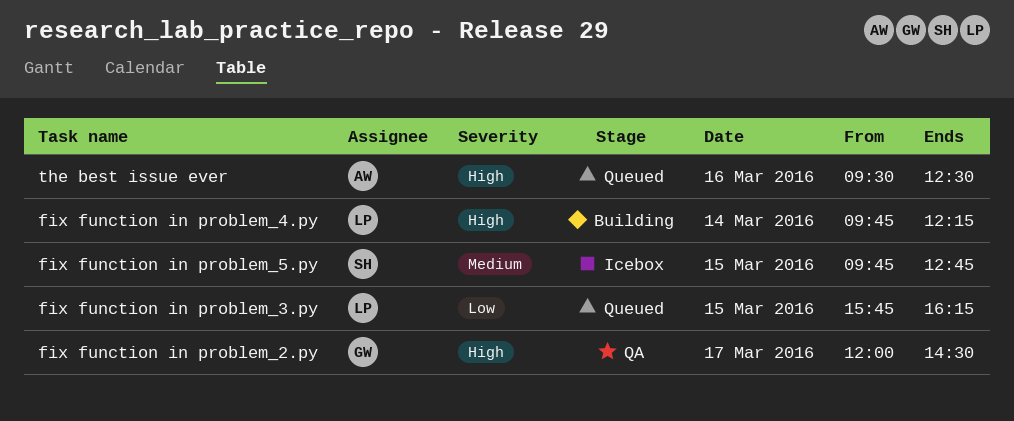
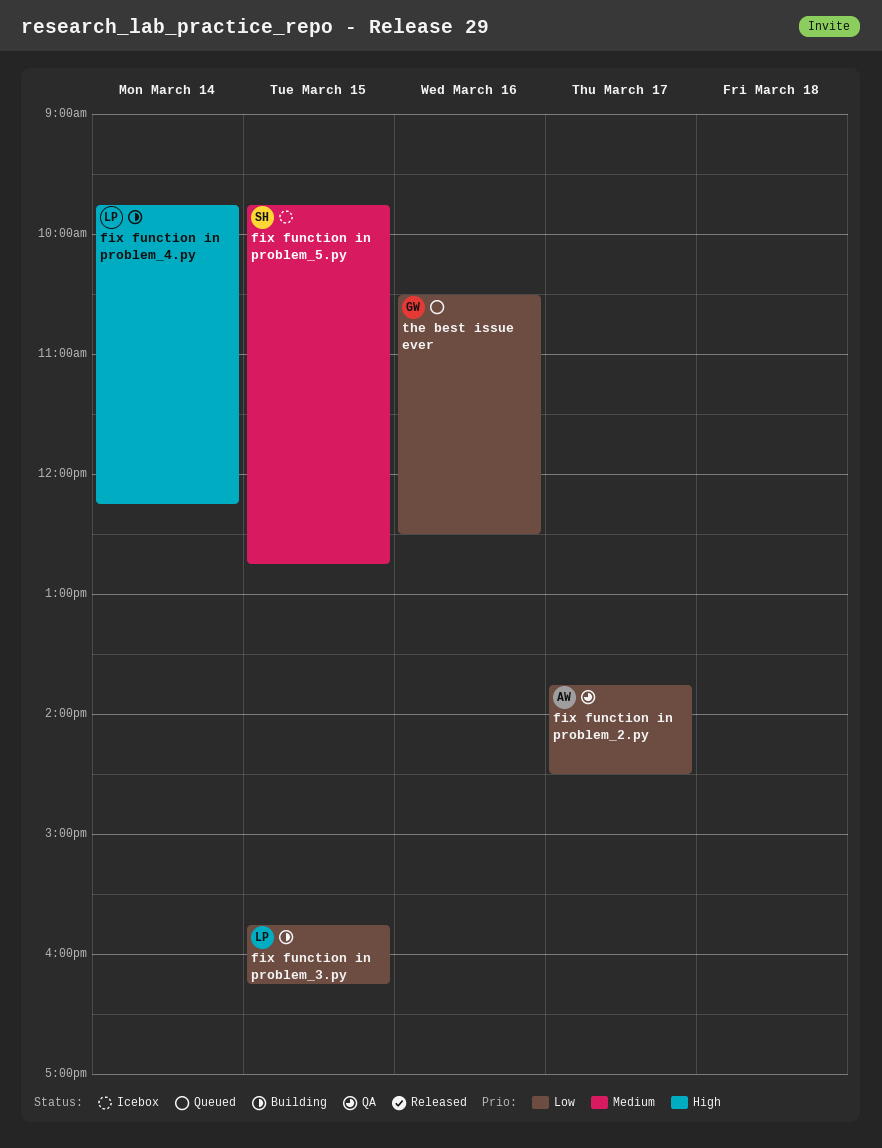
fix function in problem_2.py, owner: GW -> AW
fix function in problem_2.py, priority: High -> Low
fix function in problem_2.py, begins: 12:00 -> 13:45
fix function in problem_3.py, status: Queued -> Building
the best issue ever, owner: AW -> GW
the best issue ever, priority: High -> Low
the best issue ever, begins: 09:30 -> 10:30

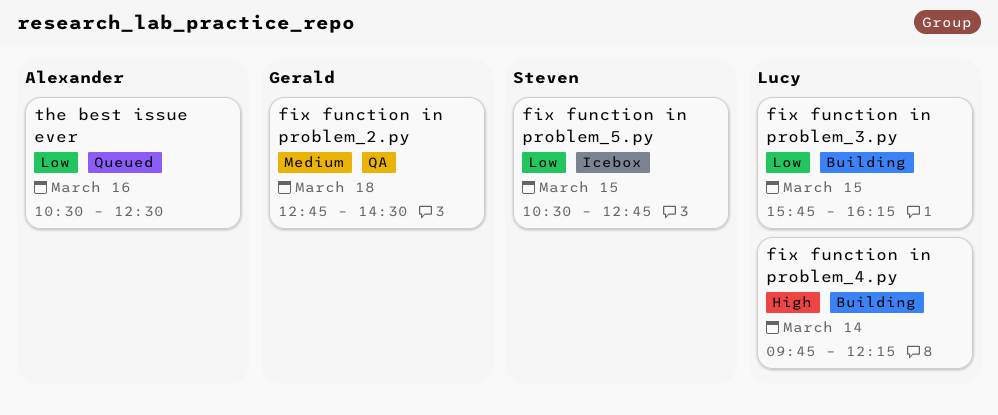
fix function in problem_2.py, owner: Alexander -> Gerald
fix function in problem_2.py, priority: Low -> Medium
fix function in problem_2.py, day: Mar 17 -> Mar 18
fix function in problem_2.py, begins: 13:45 -> 12:45
fix function in problem_5.py, priority: Medium -> Low
fix function in problem_5.py, begins: 09:45 -> 10:30
the best issue ever, owner: Gerald -> Alexander

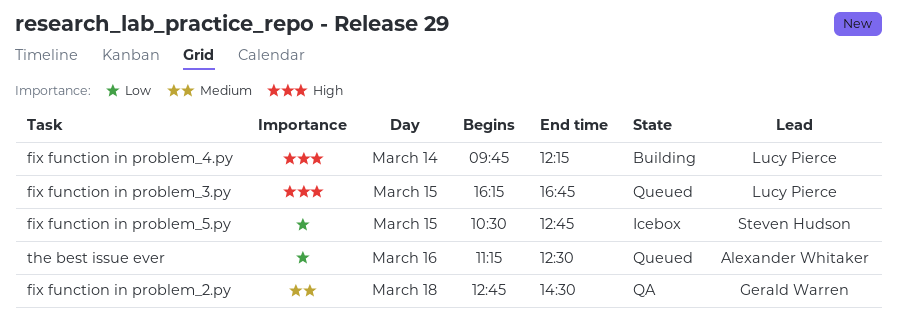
fix function in problem_3.py, status: Building -> Queued
fix function in problem_3.py, priority: Low -> High
fix function in problem_3.py, begins: 15:45 -> 16:15
fix function in problem_3.py, ends: 16:15 -> 16:45
the best issue ever, begins: 10:30 -> 11:15

